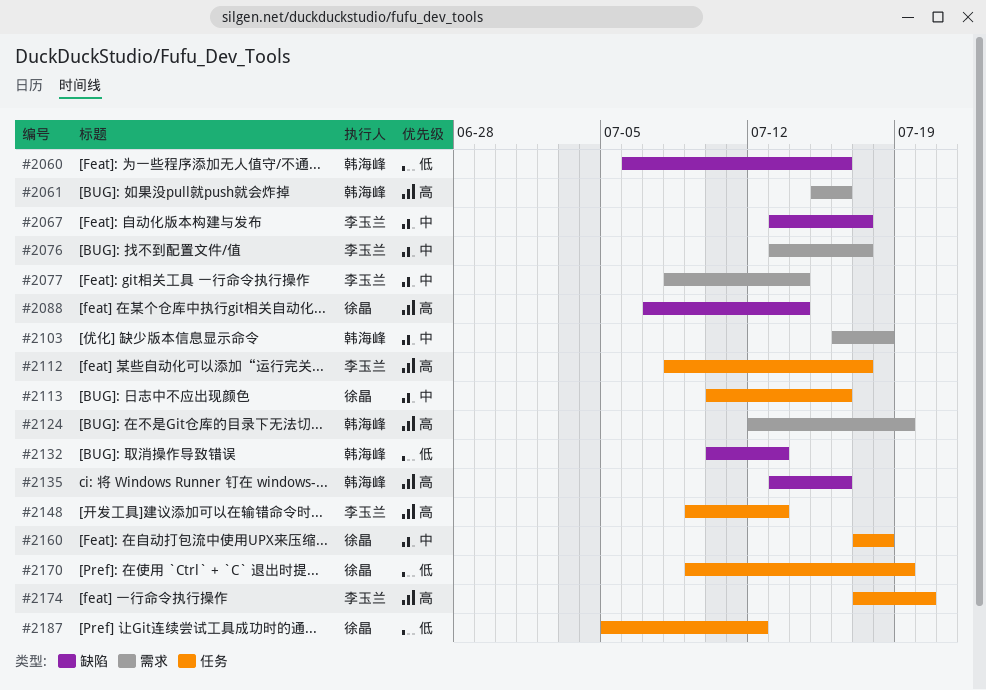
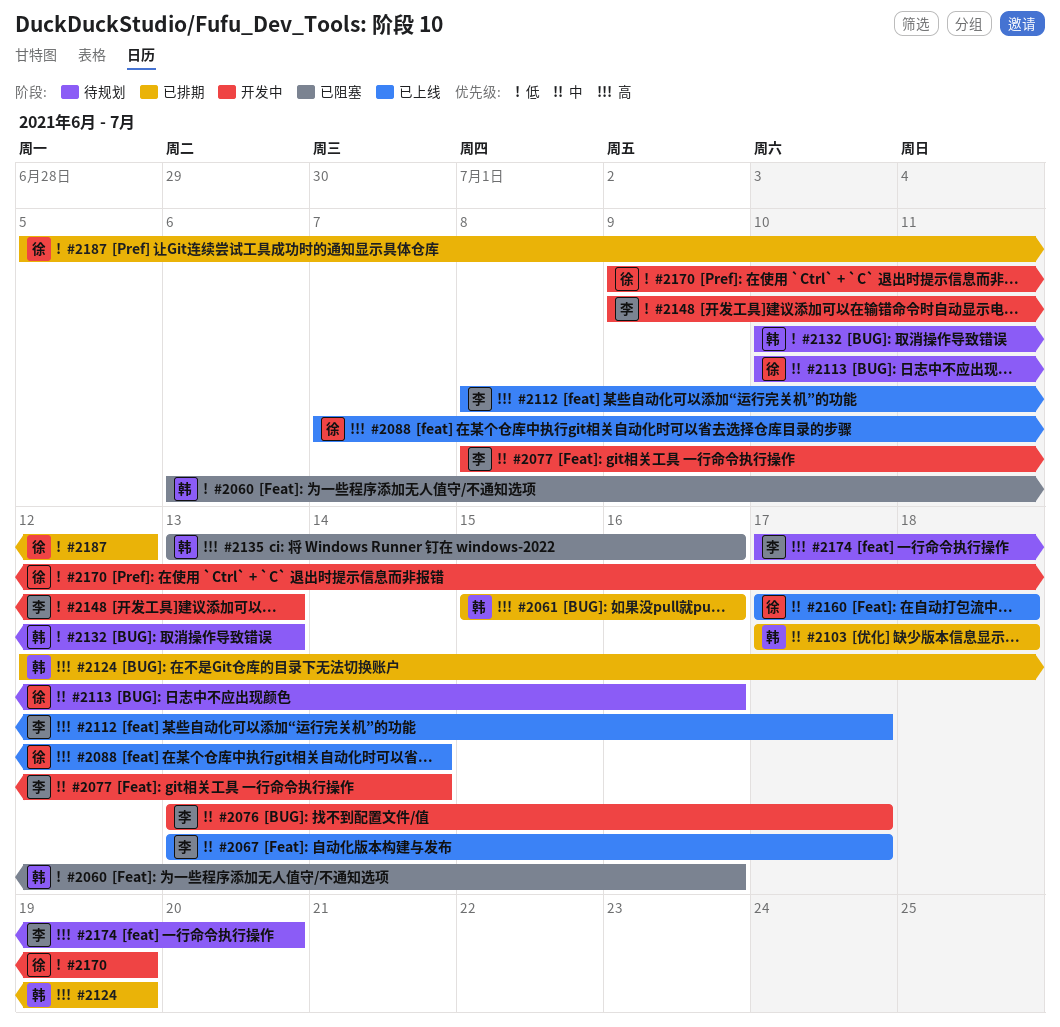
#2103, start: Jul 16 -> Jul 17
#2148, priority: 高 -> 低

